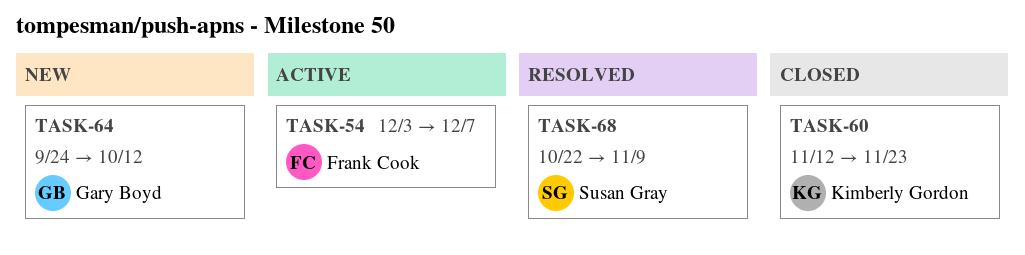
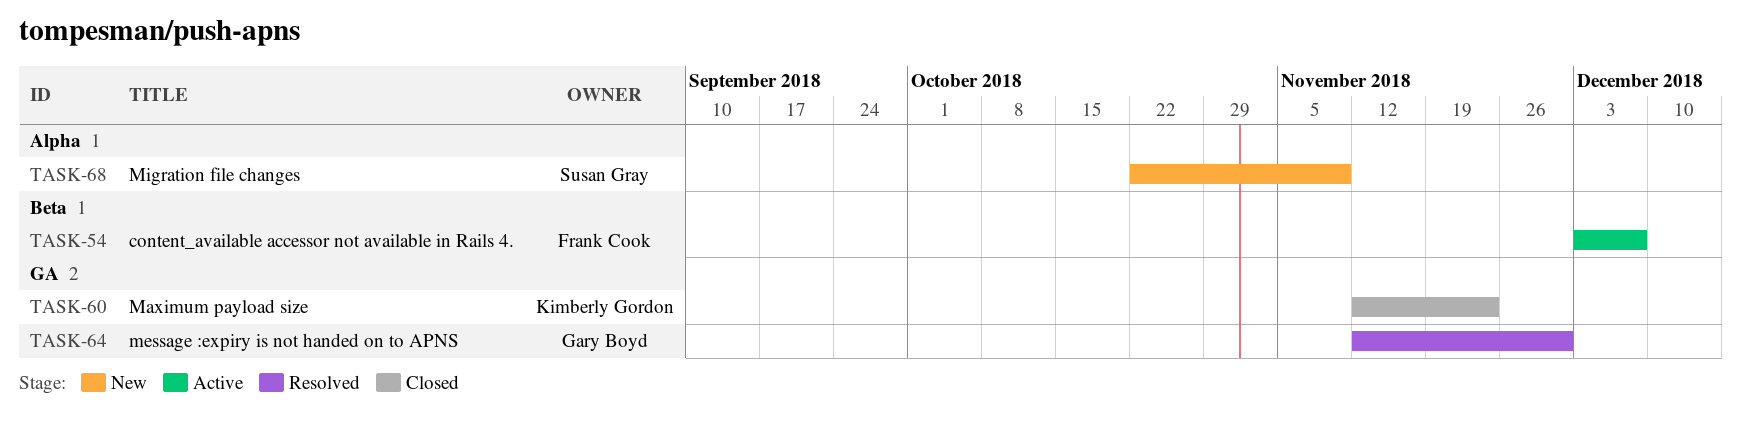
TASK-64, status: New -> Resolved
TASK-64, start: Sep 24 -> Nov 12
TASK-64, due: Oct 12 -> Nov 30
TASK-68, status: Resolved -> New

